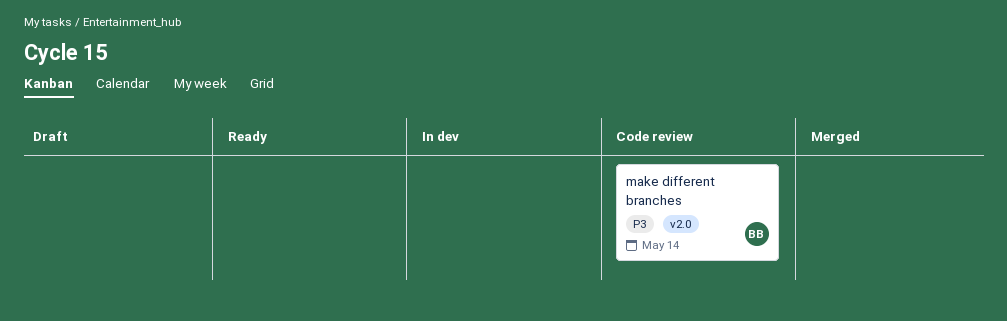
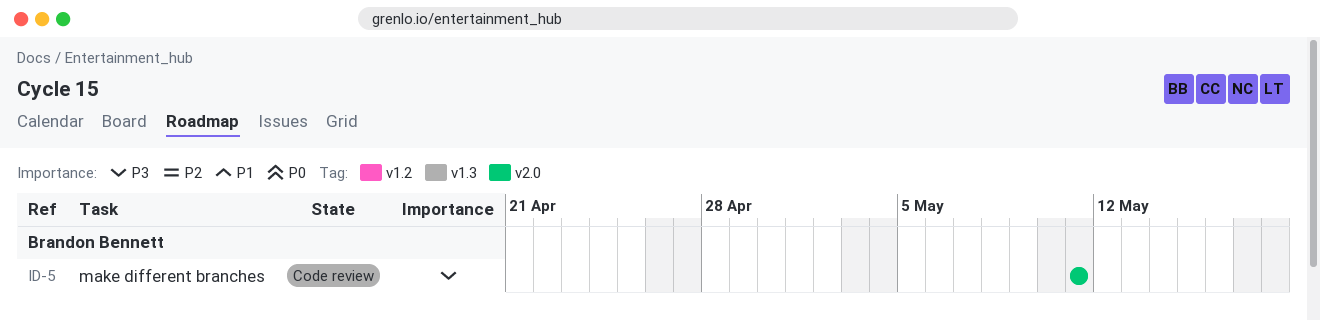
make different branches, due: May 14 -> May 11

